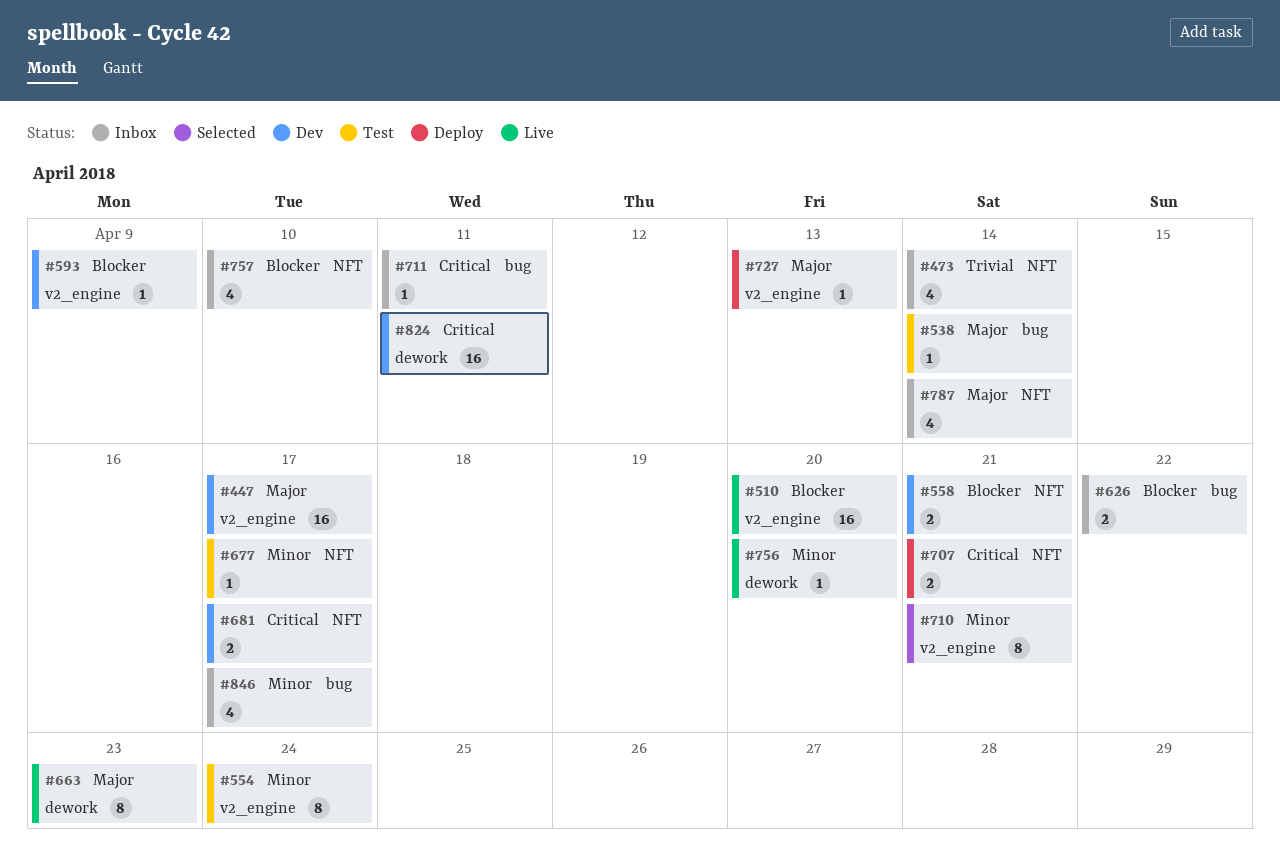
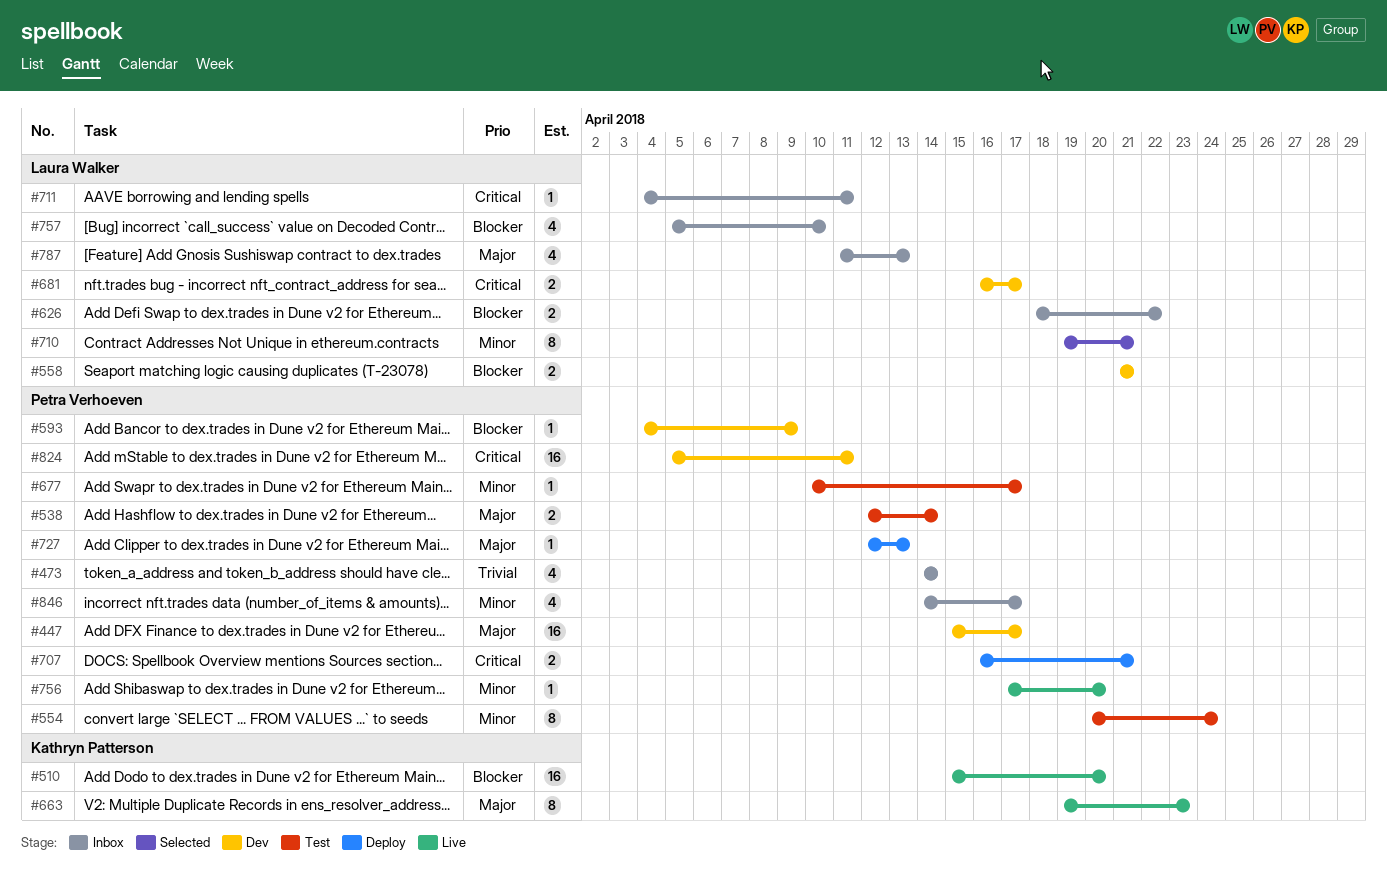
#538, estimate: 1 -> 2
#787, due: Apr 14 -> Apr 13

